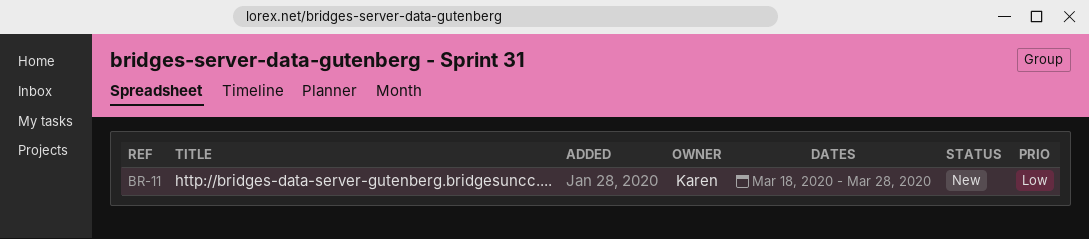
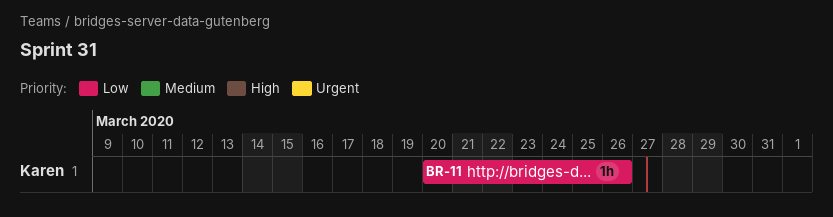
BR-11, start: Mar 18 -> Mar 20
BR-11, due: Mar 28 -> Mar 26

